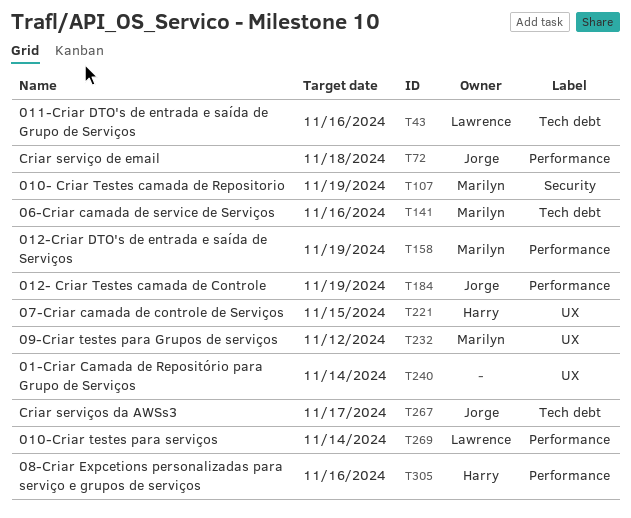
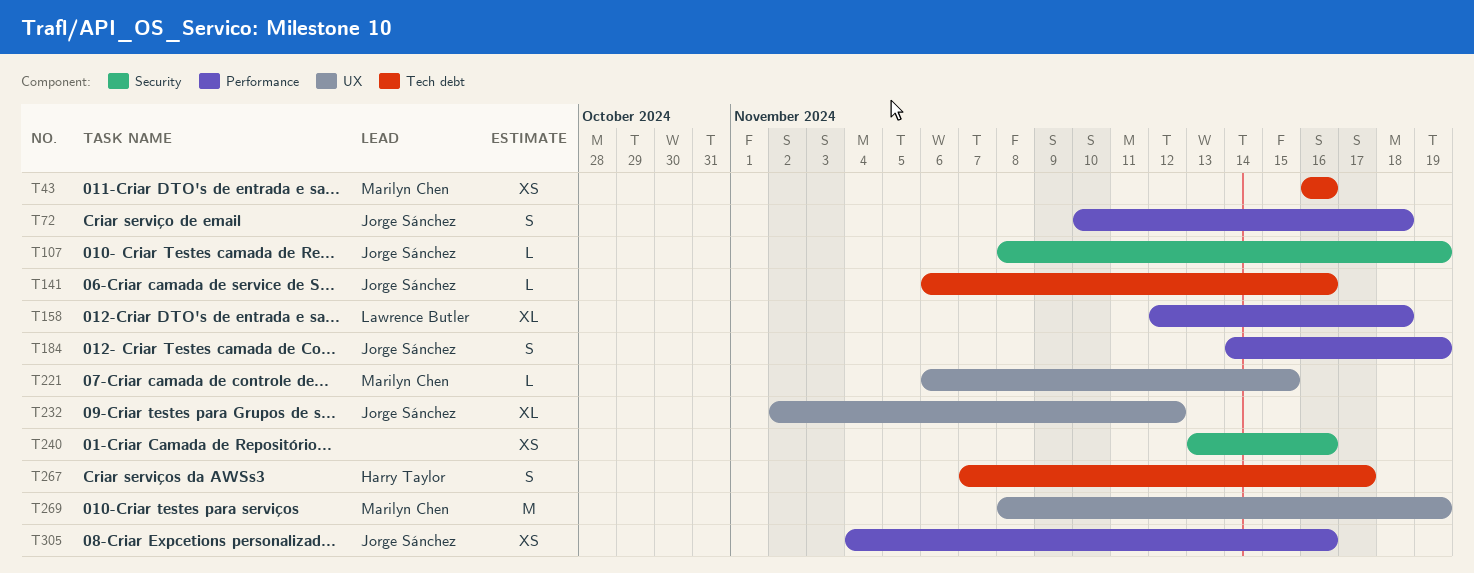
T43, owner: Lawrence Butler -> Marilyn Chen
T107, owner: Marilyn Chen -> Jorge Sánchez
T141, owner: Marilyn Chen -> Jorge Sánchez
T158, owner: Marilyn Chen -> Lawrence Butler
T158, due: Nov 19 -> Nov 18
T221, owner: Harry Taylor -> Marilyn Chen
T232, owner: Marilyn Chen -> Jorge Sánchez
T240, label: UX -> Security
T240, due: Nov 14 -> Nov 16
T267, owner: Jorge Sánchez -> Harry Taylor
T269, owner: Lawrence Butler -> Marilyn Chen
T269, label: Performance -> UX
T269, due: Nov 14 -> Nov 19
T305, owner: Harry Taylor -> Jorge Sánchez

